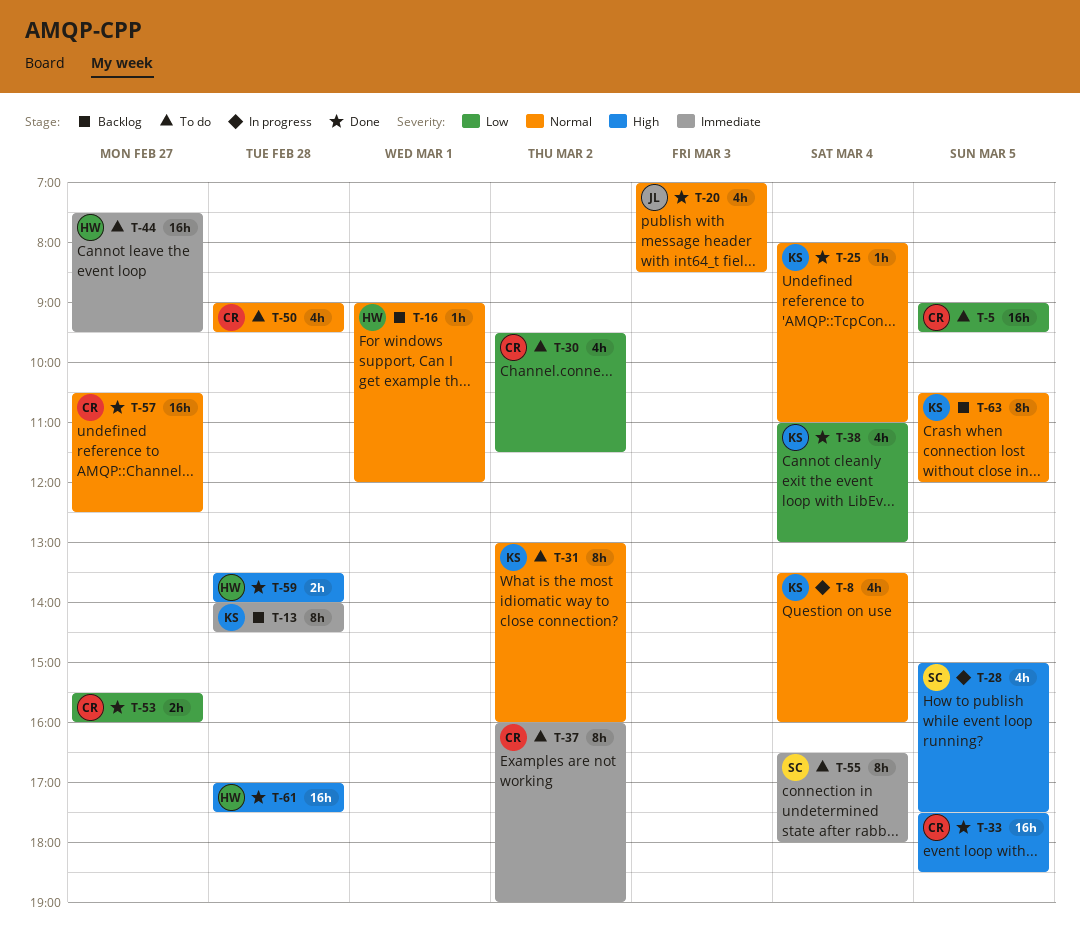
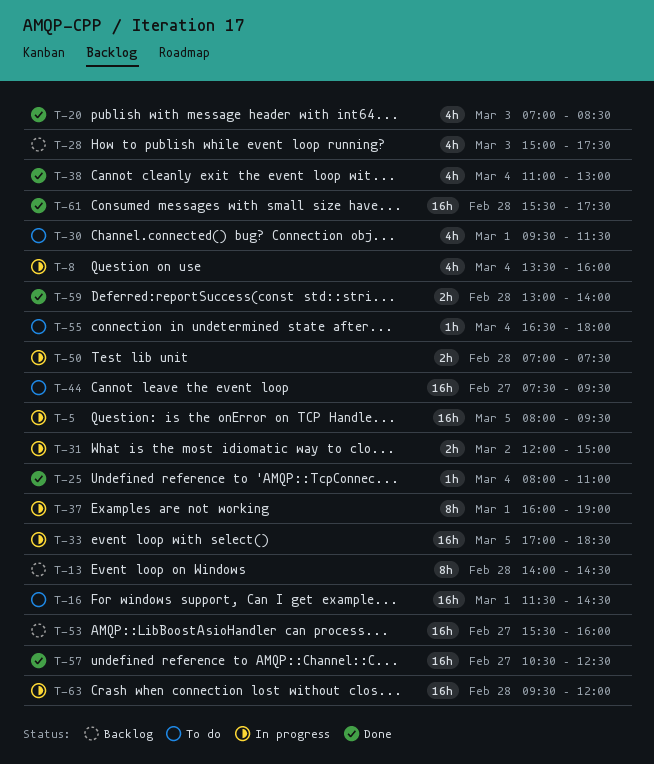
T-5, status: To do -> In progress
T-5, begins: 09:00 -> 08:00
T-16, status: Backlog -> To do
T-16, estimate: 1h -> 16h
T-16, begins: 09:00 -> 11:30
T-16, ends: 12:00 -> 14:30
T-28, status: In progress -> Backlog
T-28, day: Mar 5 -> Mar 3
T-30, day: Mar 2 -> Mar 1
T-31, status: To do -> In progress
T-31, estimate: 8h -> 2h
T-31, begins: 13:00 -> 12:00
T-31, ends: 16:00 -> 15:00
T-33, status: Done -> In progress
T-33, begins: 17:30 -> 17:00
T-37, status: To do -> In progress
T-37, day: Mar 2 -> Mar 1
T-50, status: To do -> In progress
T-50, estimate: 4h -> 2h
T-50, begins: 09:00 -> 07:00
T-50, ends: 09:30 -> 07:30
T-53, status: Done -> Backlog
T-53, estimate: 2h -> 16h
T-55, estimate: 8h -> 1h
T-59, begins: 13:30 -> 13:00
T-61, begins: 17:00 -> 15:30
T-63, status: Backlog -> In progress
T-63, estimate: 8h -> 16h
T-63, day: Mar 5 -> Feb 28
T-63, begins: 10:30 -> 09:30

